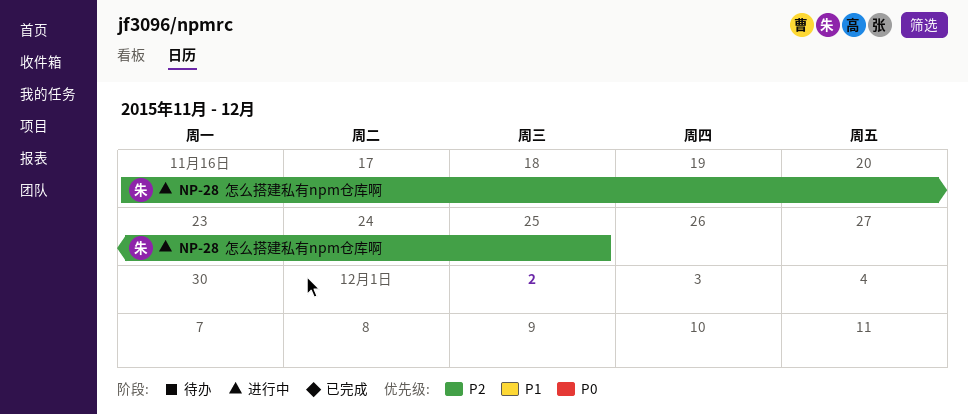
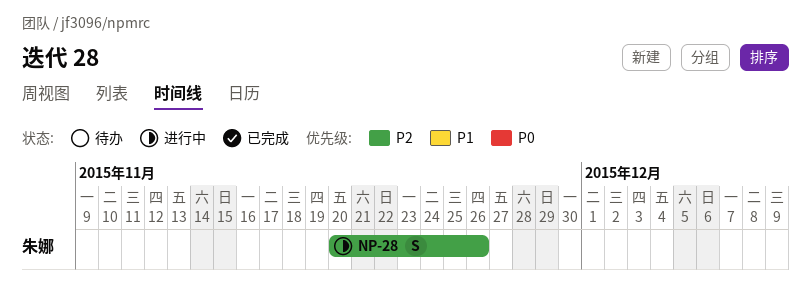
NP-28, start: Nov 16 -> Nov 20
NP-28, due: Nov 25 -> Nov 26

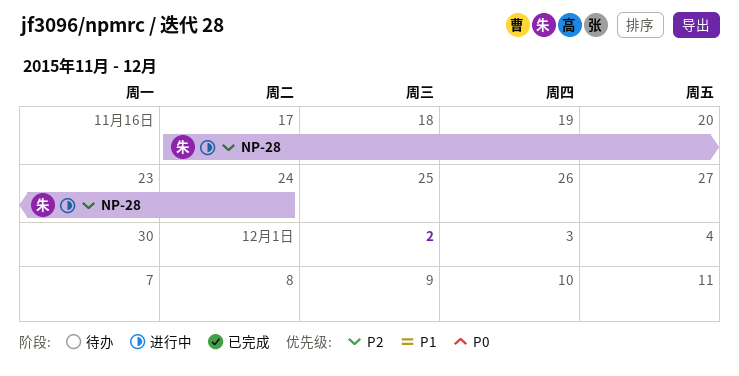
NP-28, start: Nov 20 -> Nov 17
NP-28, due: Nov 26 -> Nov 24

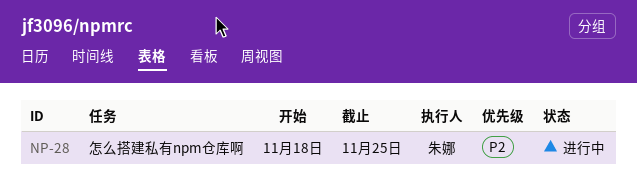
NP-28, start: Nov 17 -> Nov 18
NP-28, due: Nov 24 -> Nov 25

